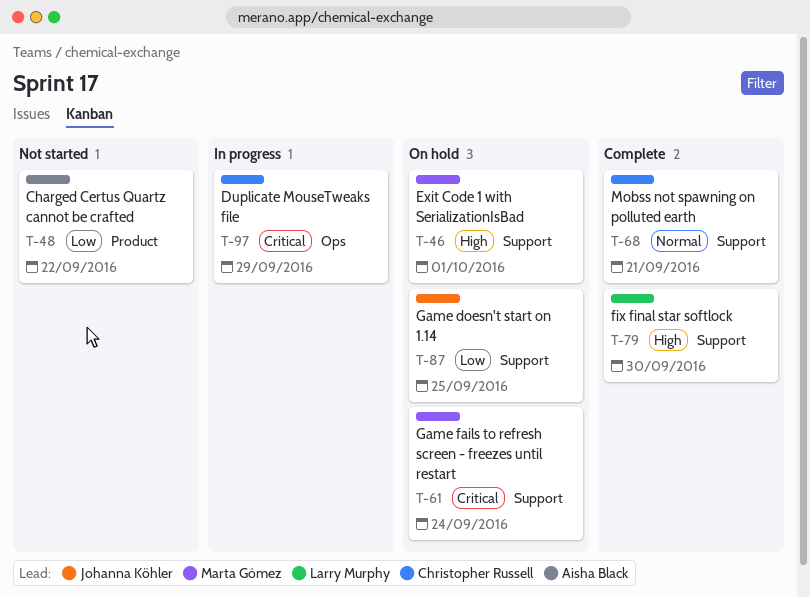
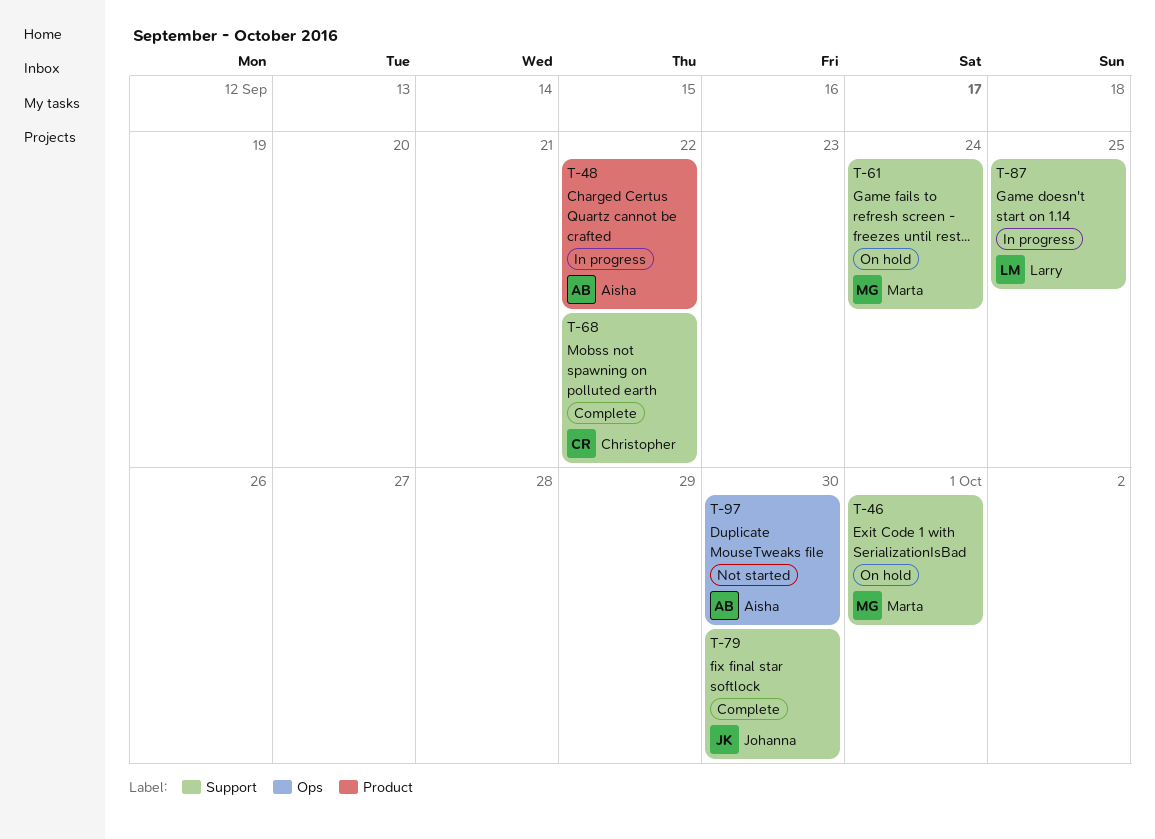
T-48, status: Not started -> In progress
T-68, due: Sep 21 -> Sep 22
T-79, owner: Larry Murphy -> Johanna Köhler
T-87, status: On hold -> In progress
T-87, owner: Johanna Köhler -> Larry Murphy
T-97, status: In progress -> Not started
T-97, owner: Christopher Russell -> Aisha Black
T-97, due: Sep 29 -> Sep 30

